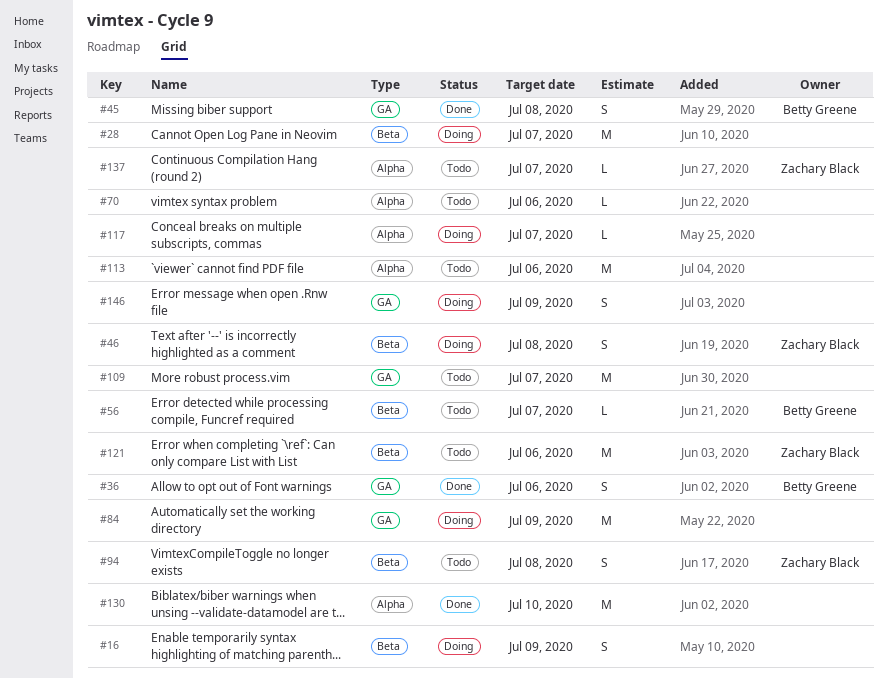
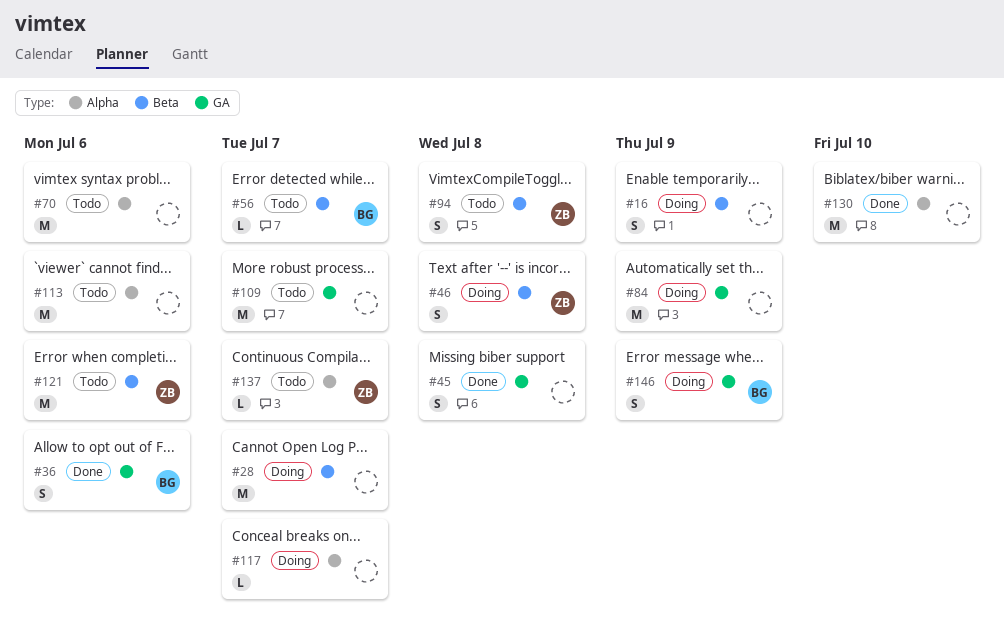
#45, owner: Betty Greene -> none
#70, estimate: L -> M
#146, owner: none -> Betty Greene

